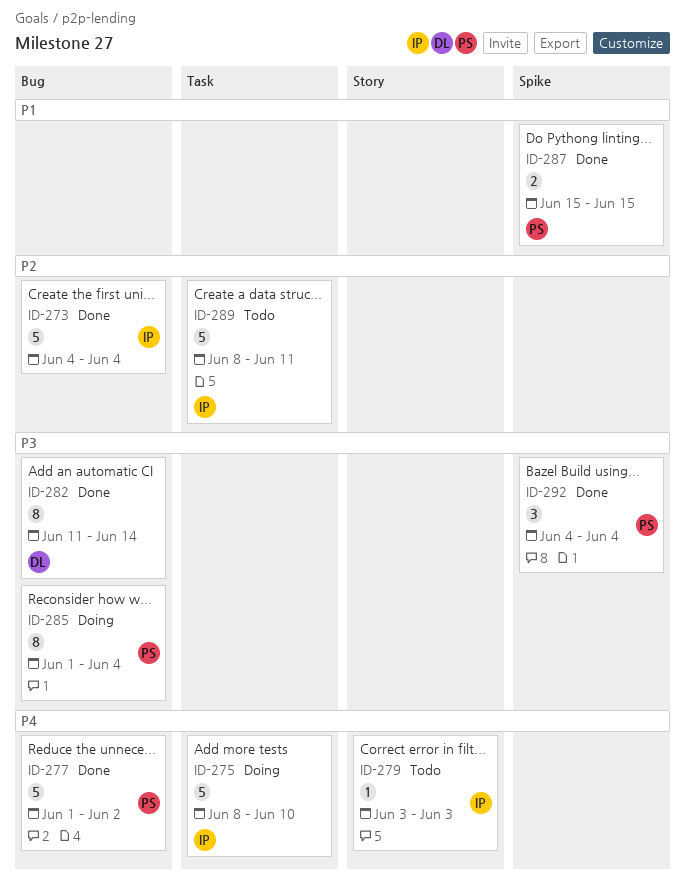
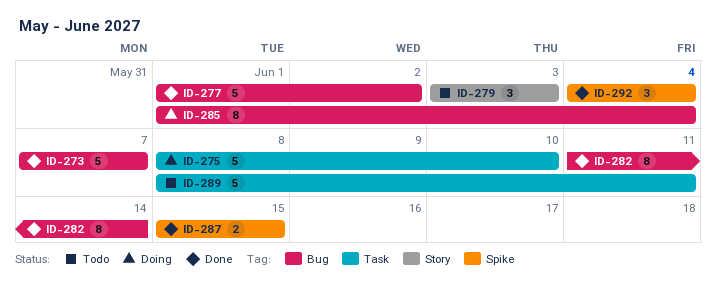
ID-273, start: Jun 4 -> Jun 7
ID-273, due: Jun 4 -> Jun 7
ID-279, estimate: 1 -> 3

